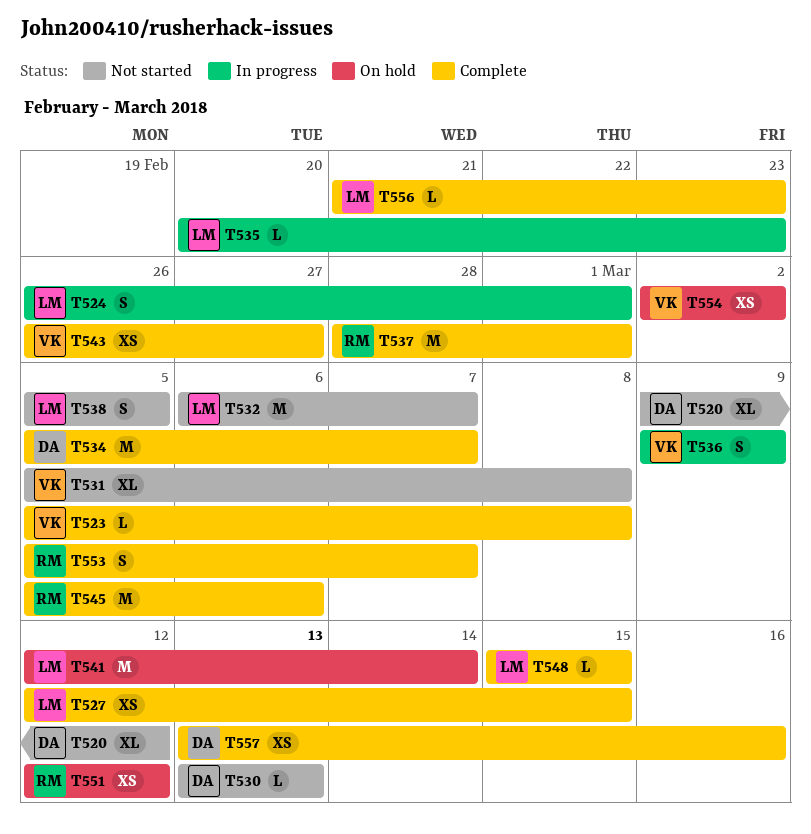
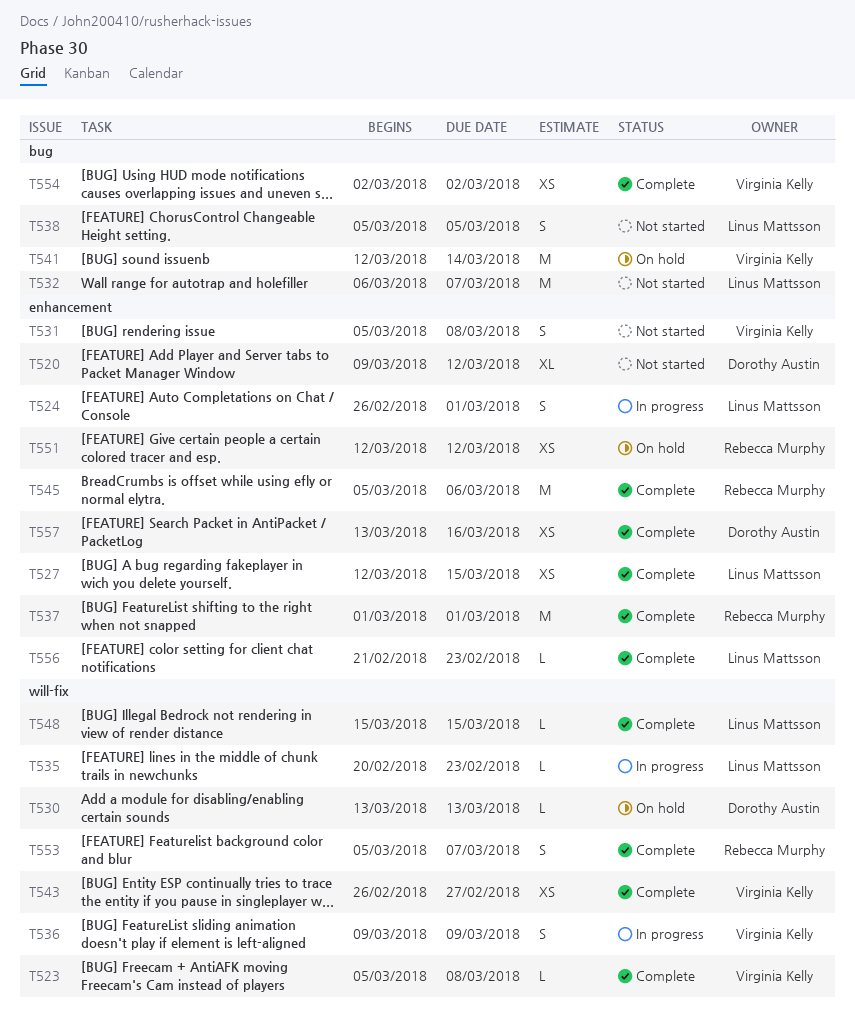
T530, status: Not started -> On hold
T531, estimate: XL -> S
T534: present -> none
T537, start: Feb 28 -> Mar 1
T541, owner: Linus Mattsson -> Virginia Kelly
T554, status: On hold -> Complete

